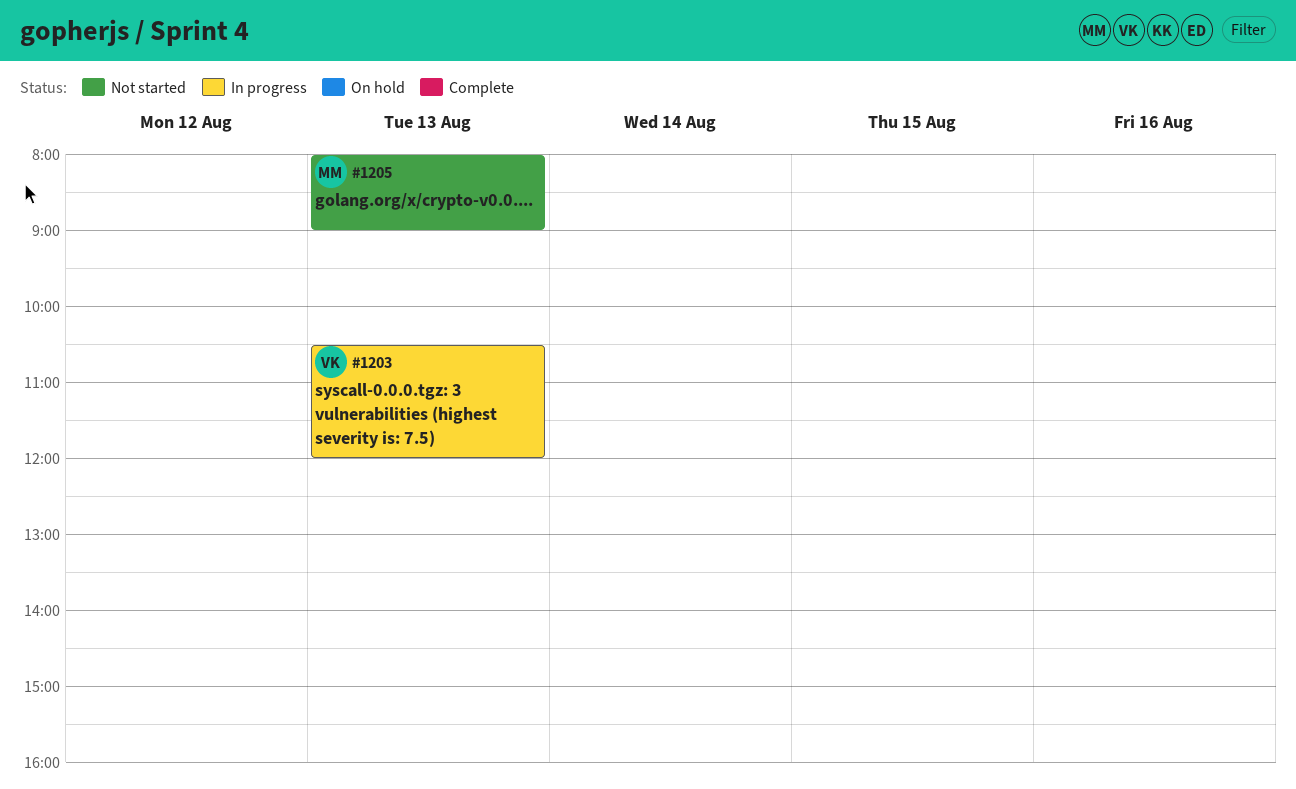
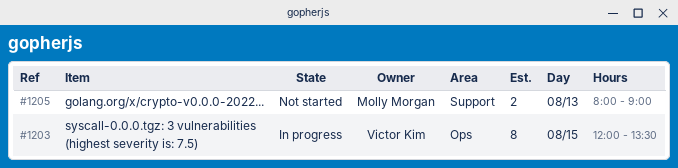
#1203, day: Aug 13 -> Aug 15
#1203, begins: 10:30 -> 12:00
#1203, ends: 12:00 -> 13:30

